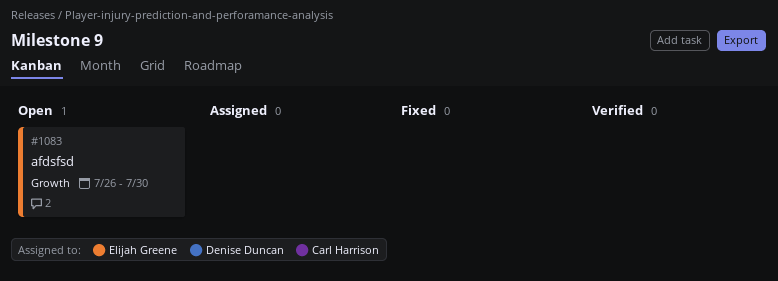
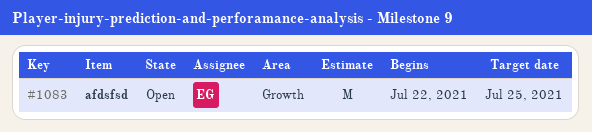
#1083, start: Jul 26 -> Jul 22
#1083, due: Jul 30 -> Jul 25

